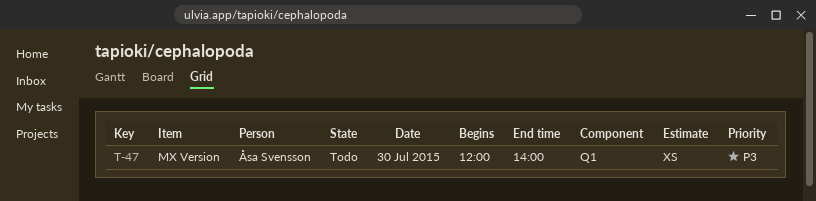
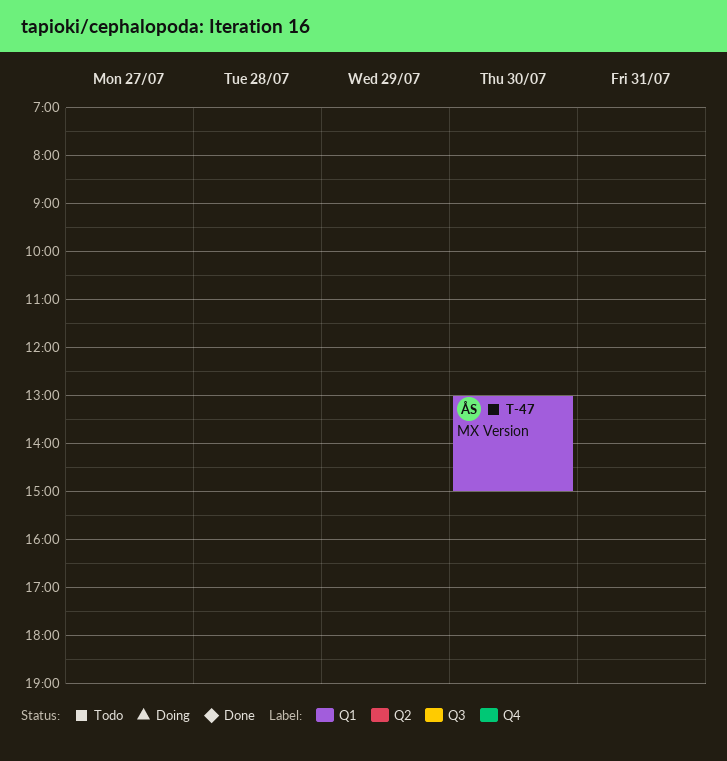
T-47, begins: 12:00 -> 13:00
T-47, ends: 14:00 -> 15:00

